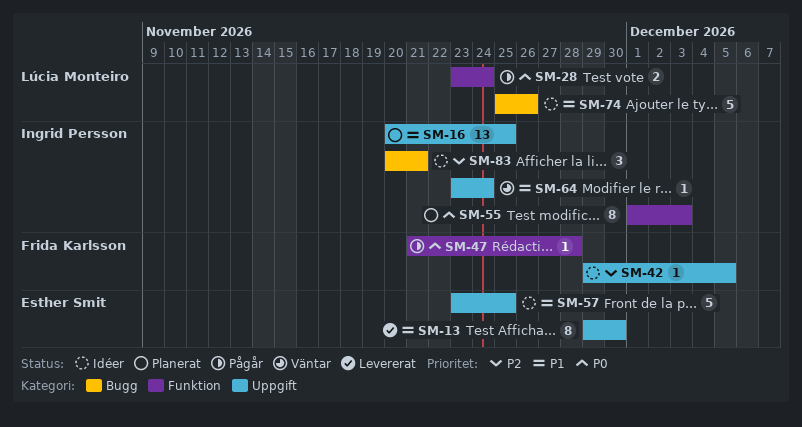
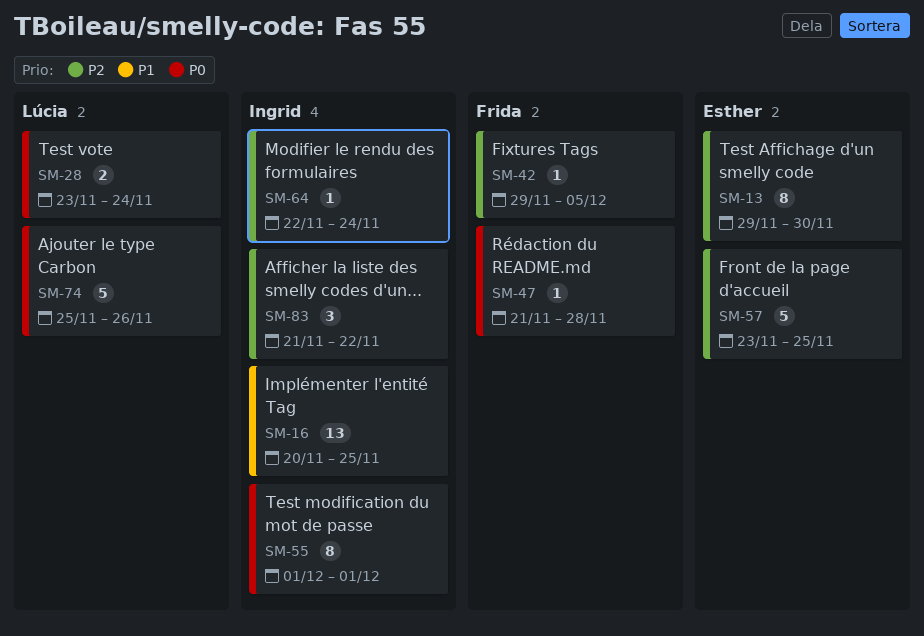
SM-13, priority: P1 -> P2
SM-55, due: Dec 3 -> Dec 1
SM-57, priority: P1 -> P2
SM-64, priority: P1 -> P2
SM-64, start: Nov 23 -> Nov 22
SM-74, priority: P1 -> P0
SM-83, start: Nov 20 -> Nov 21
SM-83, due: Nov 21 -> Nov 22

